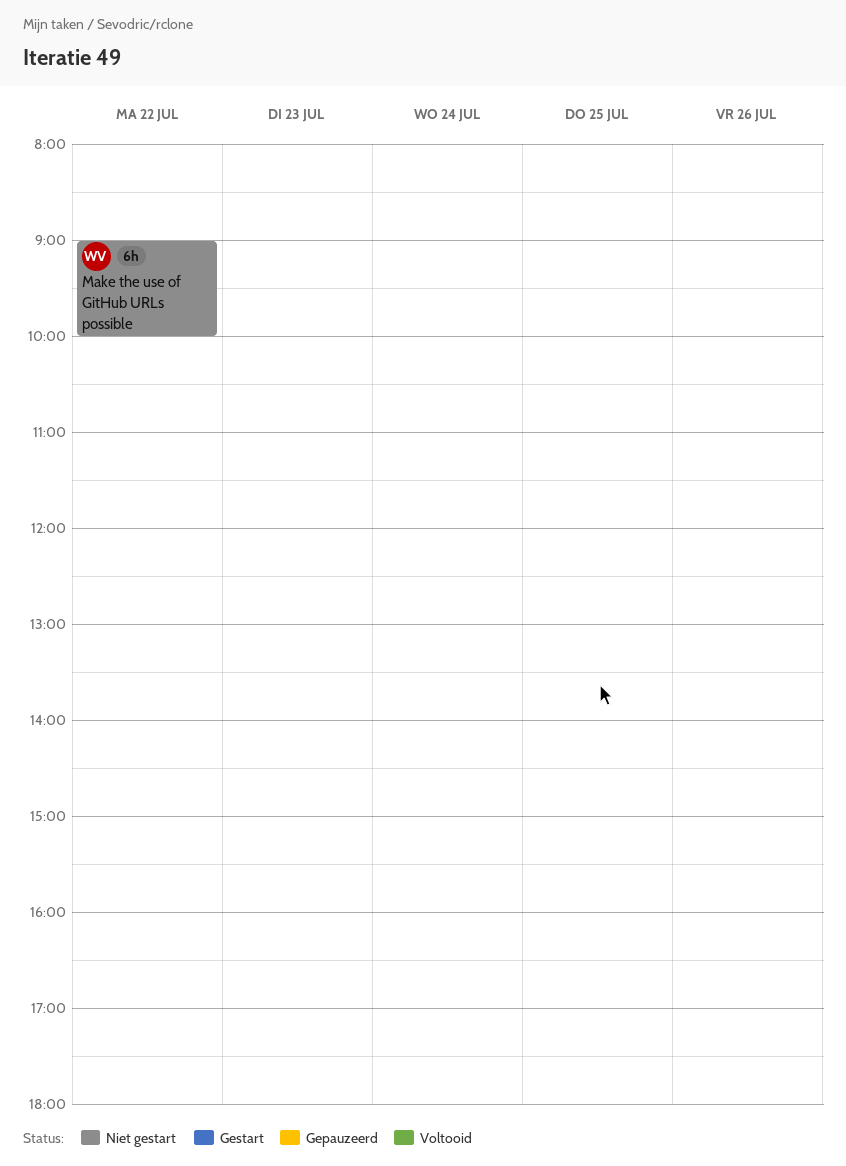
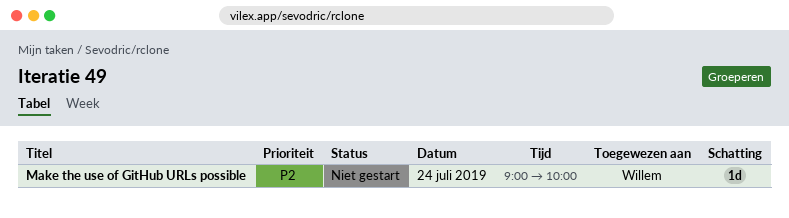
Make the use of GitHub URLs possible, estimate: 6h -> 1d
Make the use of GitHub URLs possible, day: Jul 22 -> Jul 24

